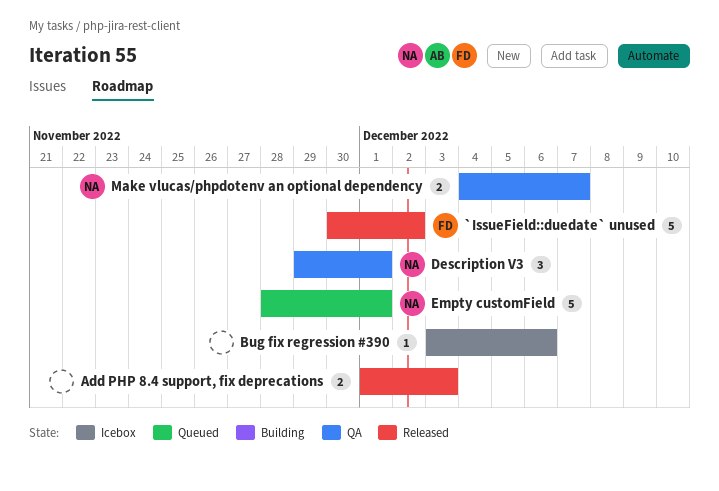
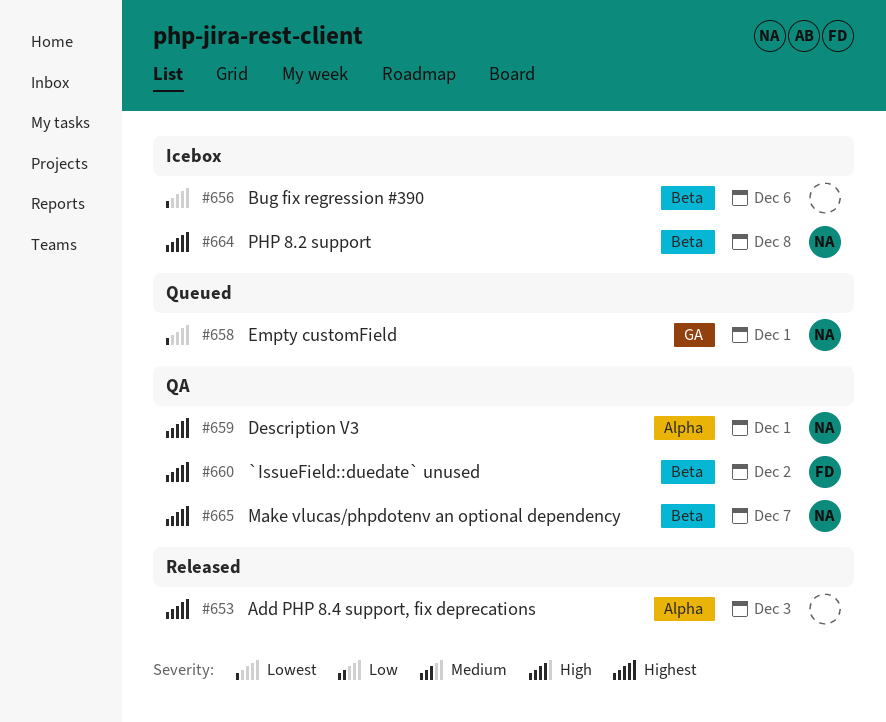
`IssueField::duedate` unused, status: Released -> QA
PHP 8.2 support: none -> present

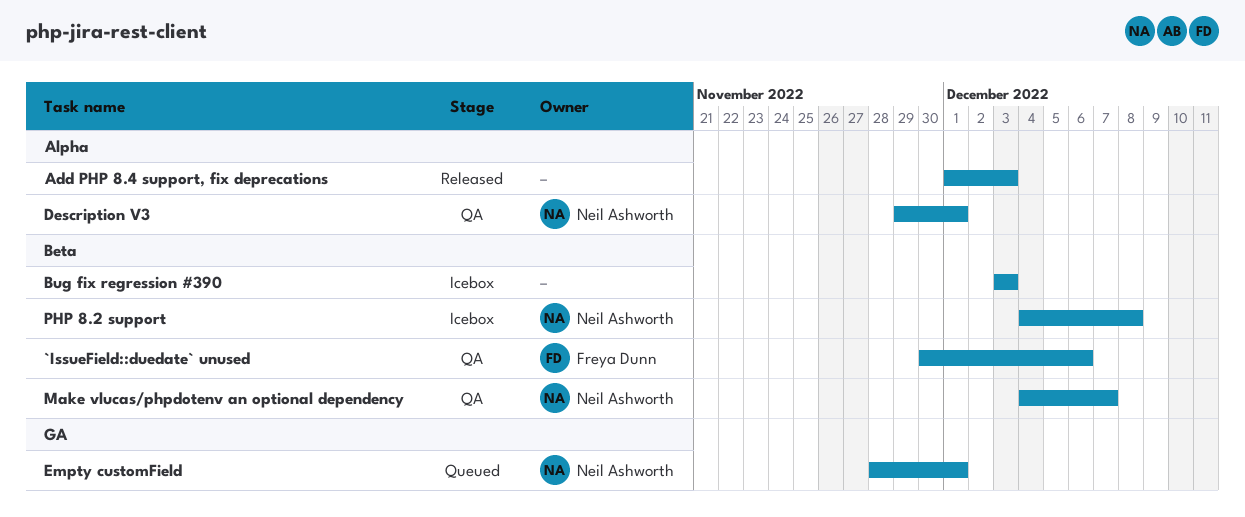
`IssueField::duedate` unused, due: Dec 2 -> Dec 6
Bug fix regression #390, due: Dec 6 -> Dec 3

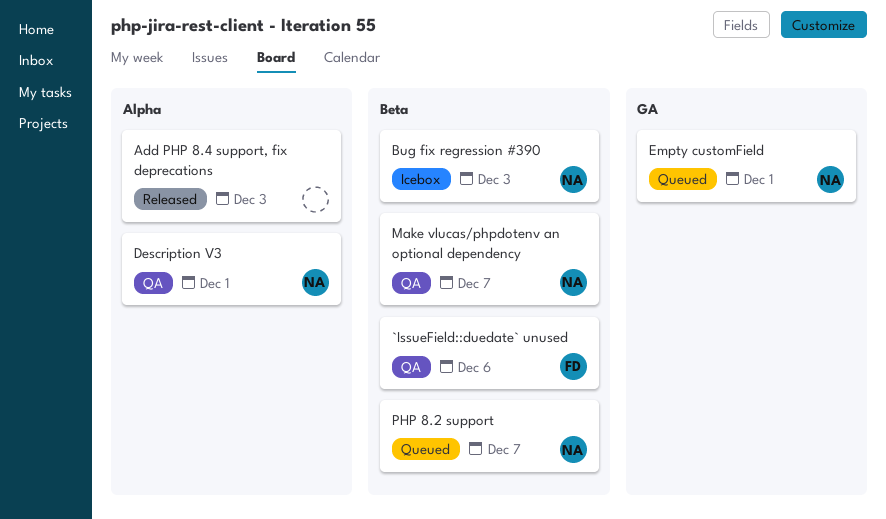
Bug fix regression #390, owner: none -> Neil Ashworth
PHP 8.2 support, status: Icebox -> Queued
PHP 8.2 support, due: Dec 8 -> Dec 7

